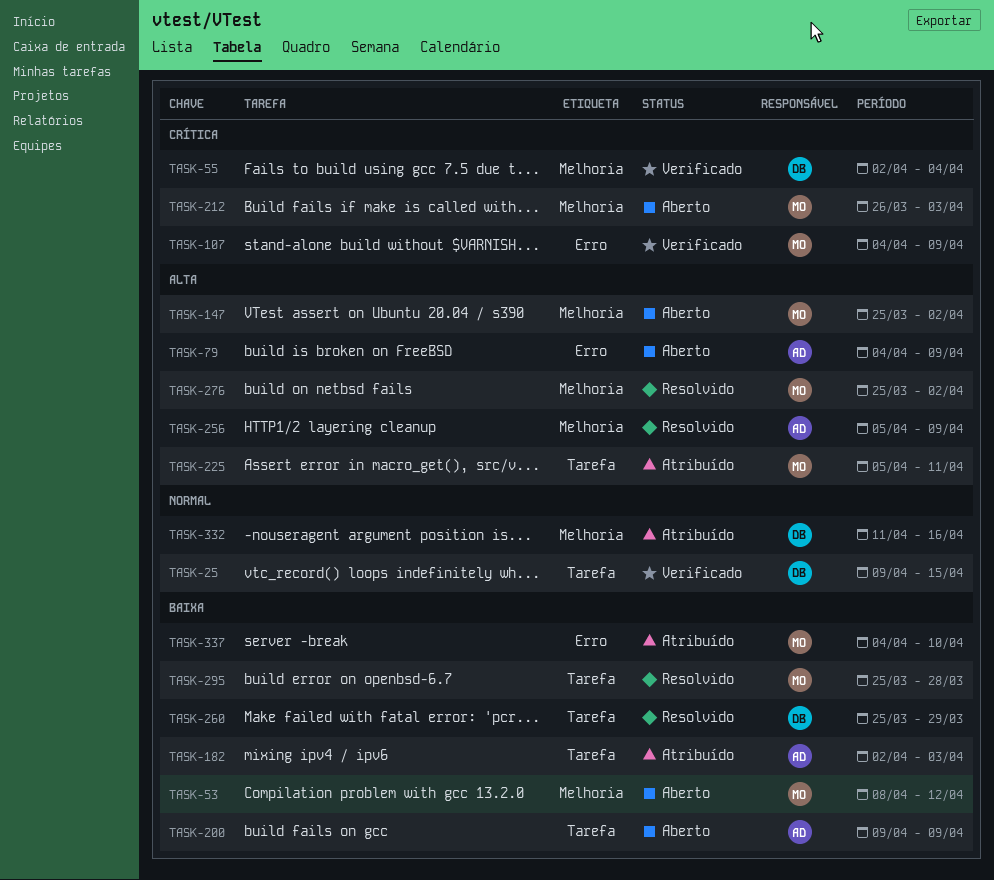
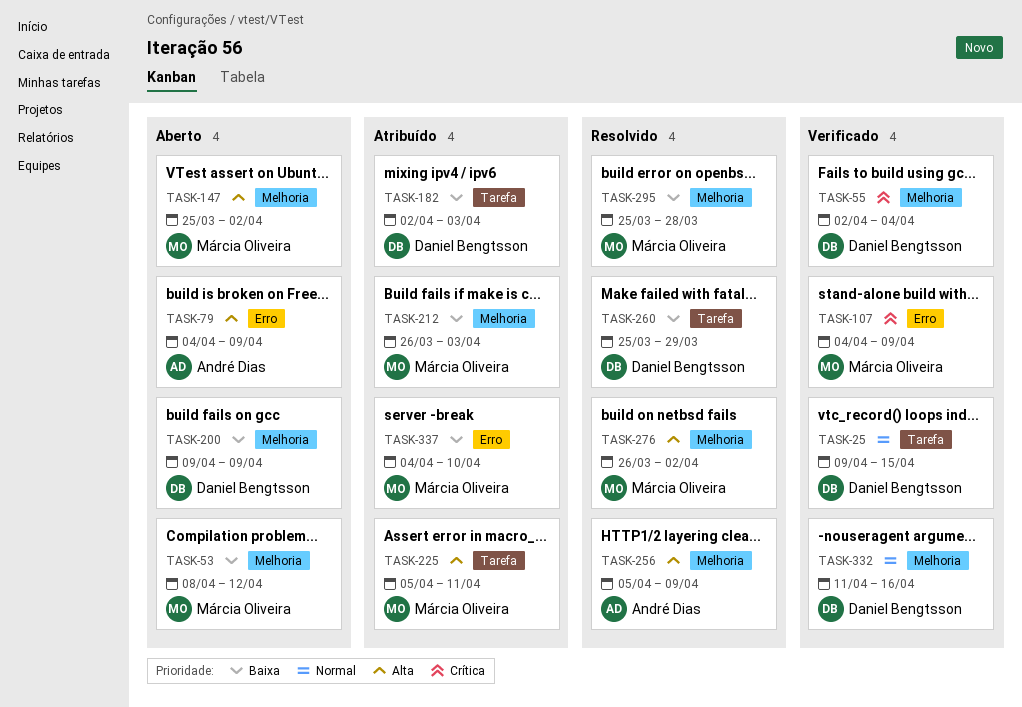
TASK-182, owner: André Dias -> Daniel Bengtsson
TASK-200, owner: André Dias -> Daniel Bengtsson
TASK-200, label: Tarefa -> Melhoria
TASK-212, status: Aberto -> Atribuído
TASK-212, priority: Crítica -> Baixa
TASK-276, start: Mar 25 -> Mar 26
TASK-295, label: Tarefa -> Melhoria
TASK-332, status: Atribuído -> Verificado

